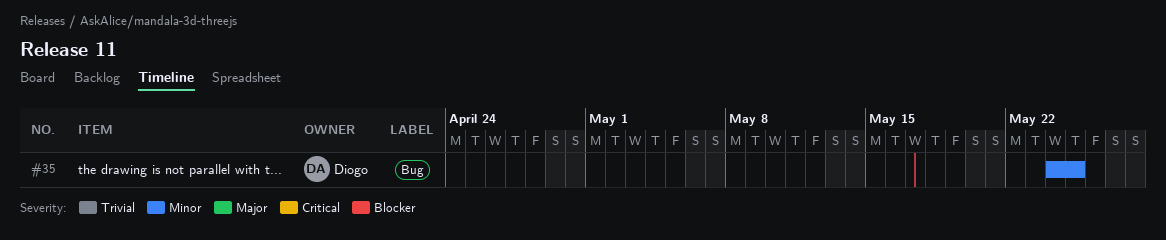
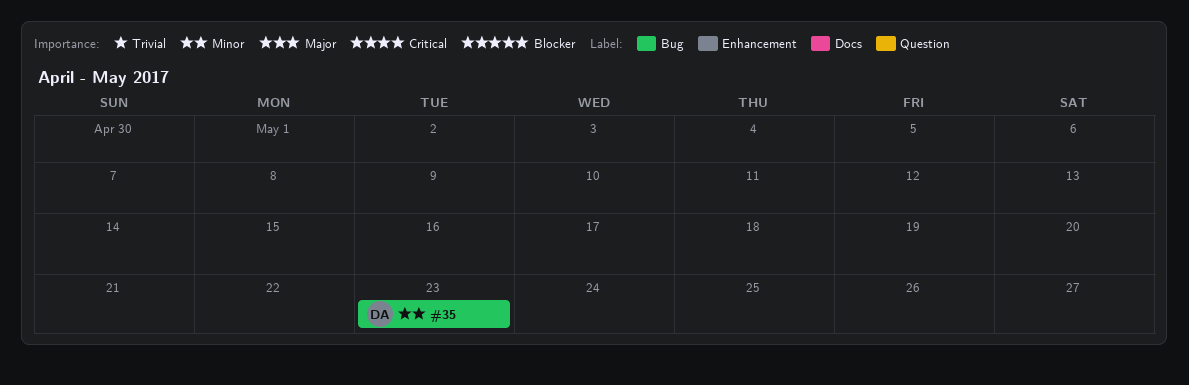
#35, start: May 24 -> May 23
#35, due: May 25 -> May 23

